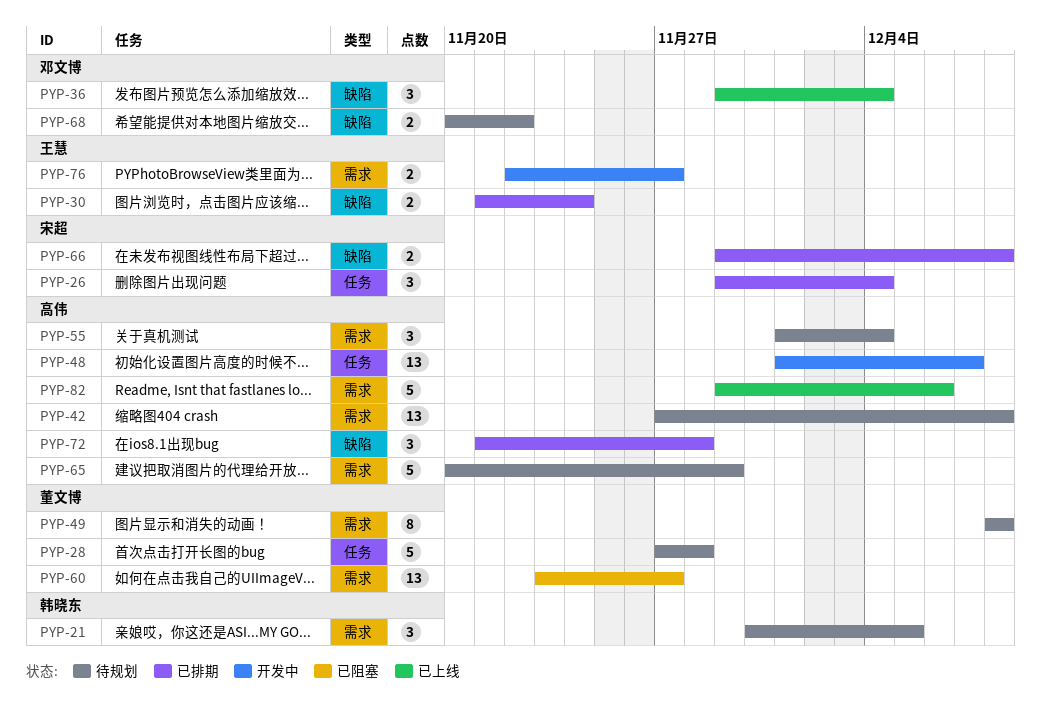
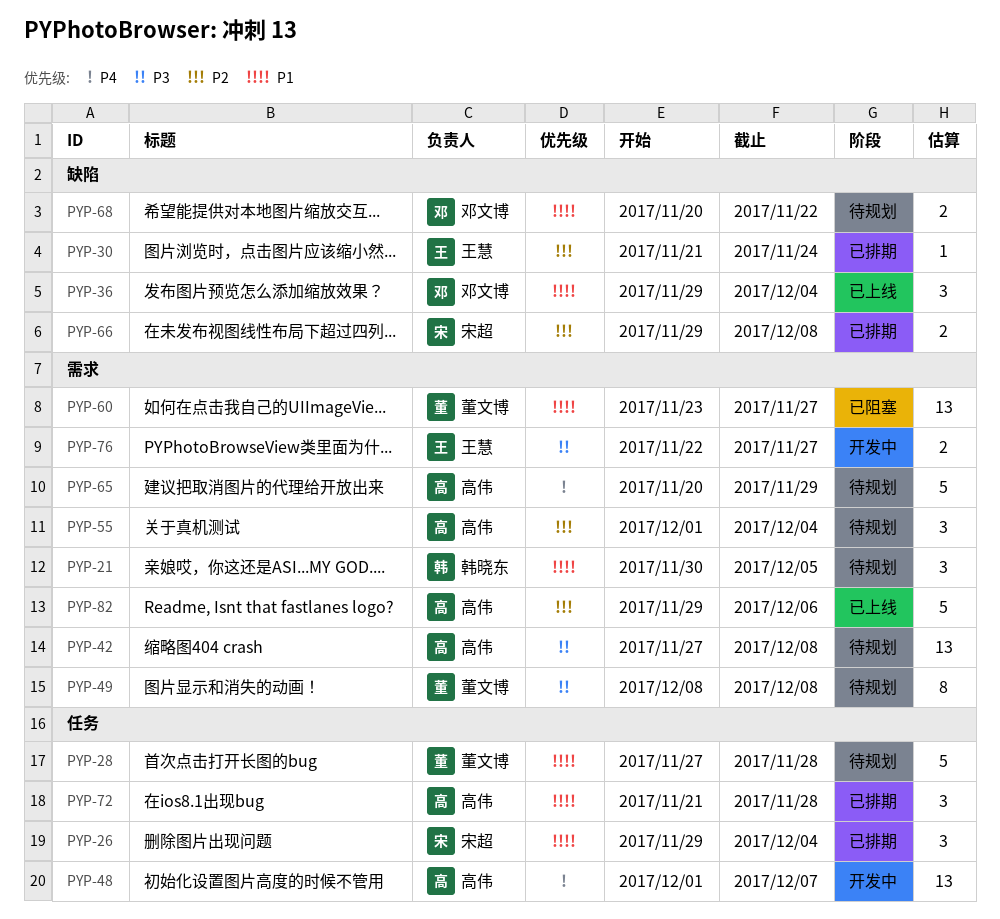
PYP-30, estimate: 2 -> 1
PYP-72, label: 缺陷 -> 任务

